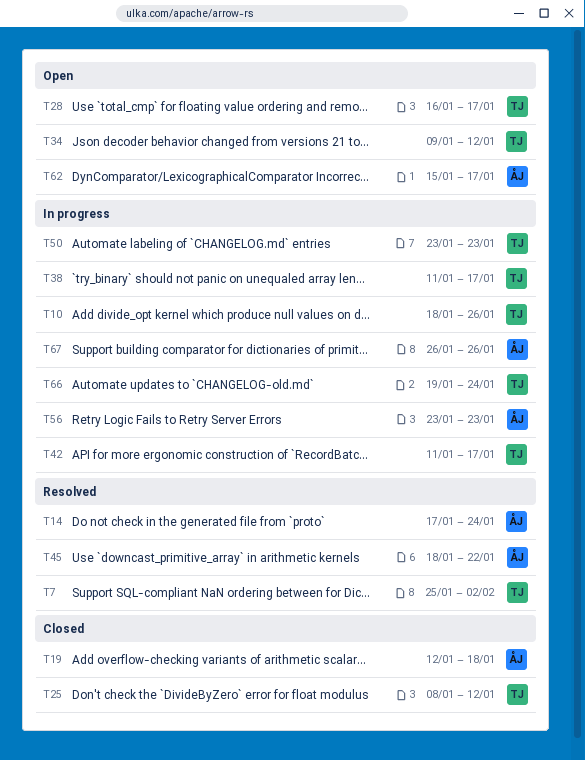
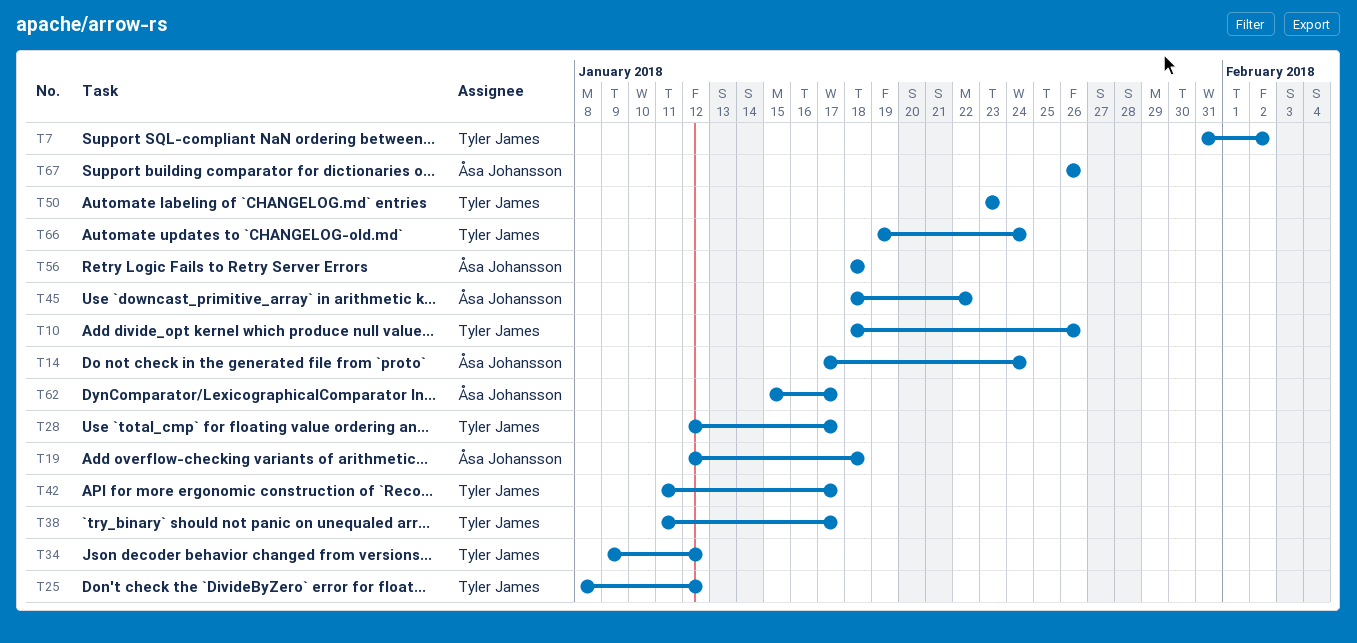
T7, start: Jan 25 -> Jan 31
T28, start: Jan 16 -> Jan 12
T56, start: Jan 23 -> Jan 18
T56, due: Jan 23 -> Jan 18

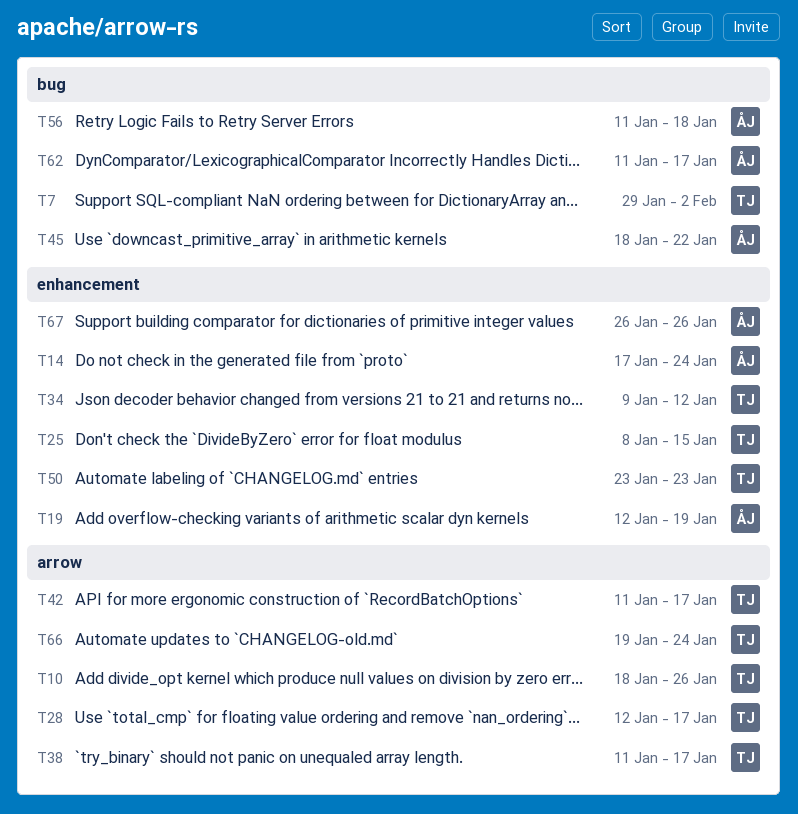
T7, start: Jan 31 -> Jan 29
T19, due: Jan 18 -> Jan 19
T25, due: Jan 12 -> Jan 15
T56, start: Jan 18 -> Jan 11
T62, start: Jan 15 -> Jan 11

